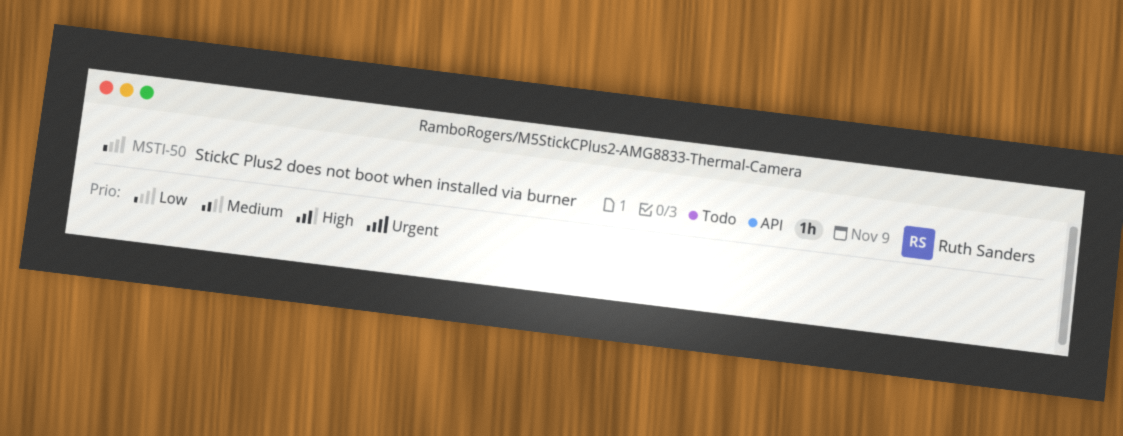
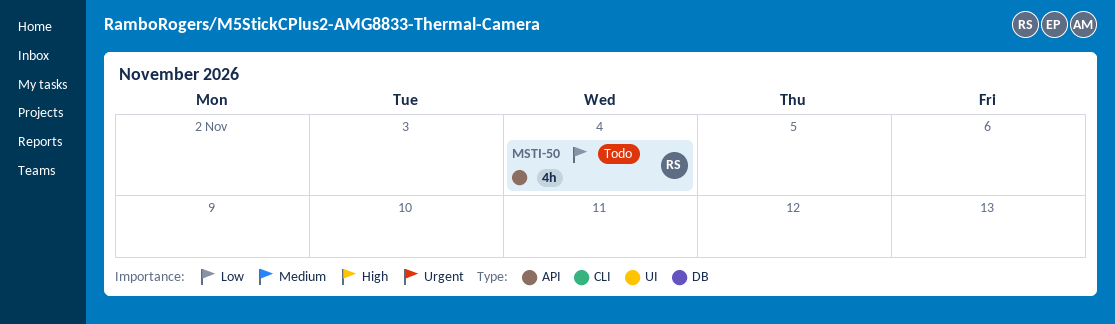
MSTI-50, estimate: 1h -> 4h
MSTI-50, due: Nov 9 -> Nov 4

